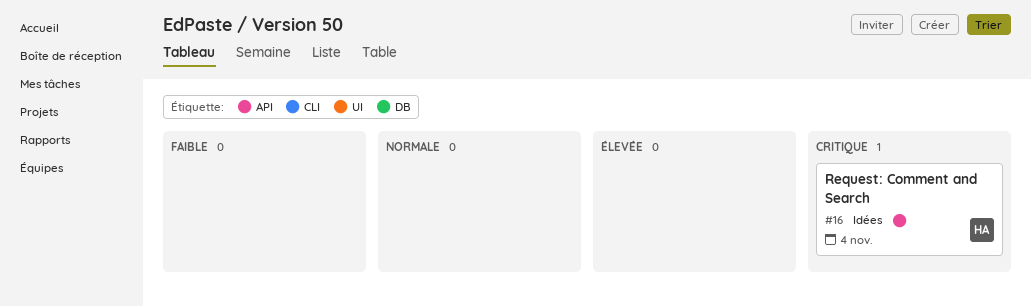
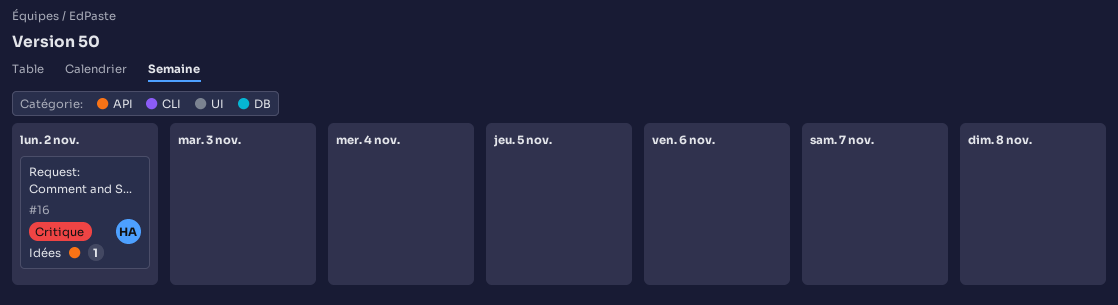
#16, due: Nov 4 -> Nov 2

